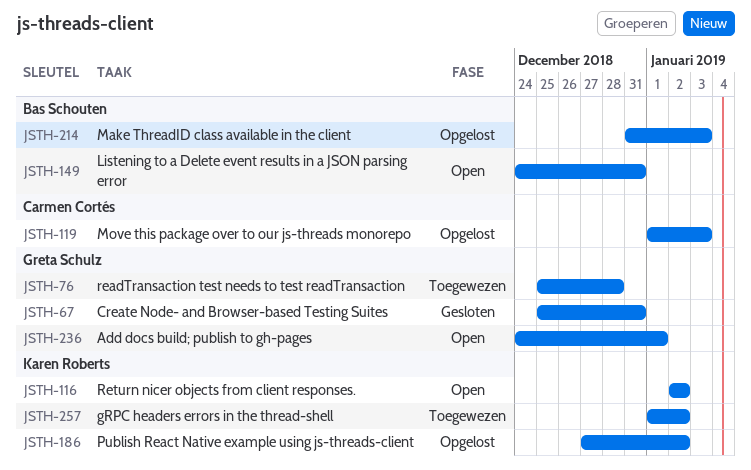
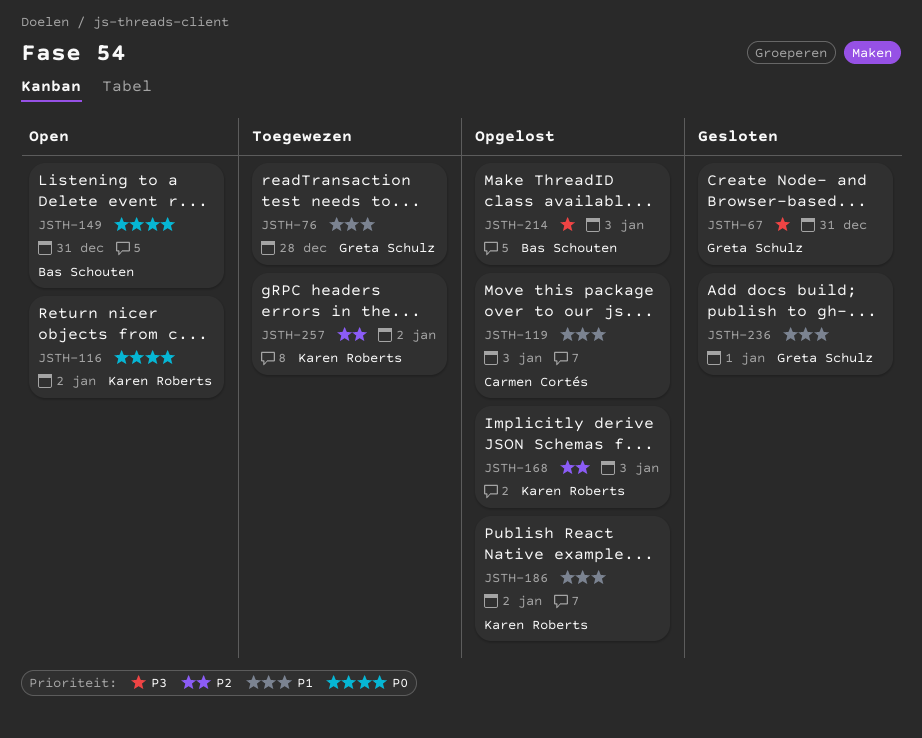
JSTH-168: none -> present
JSTH-236, status: Open -> Gesloten

